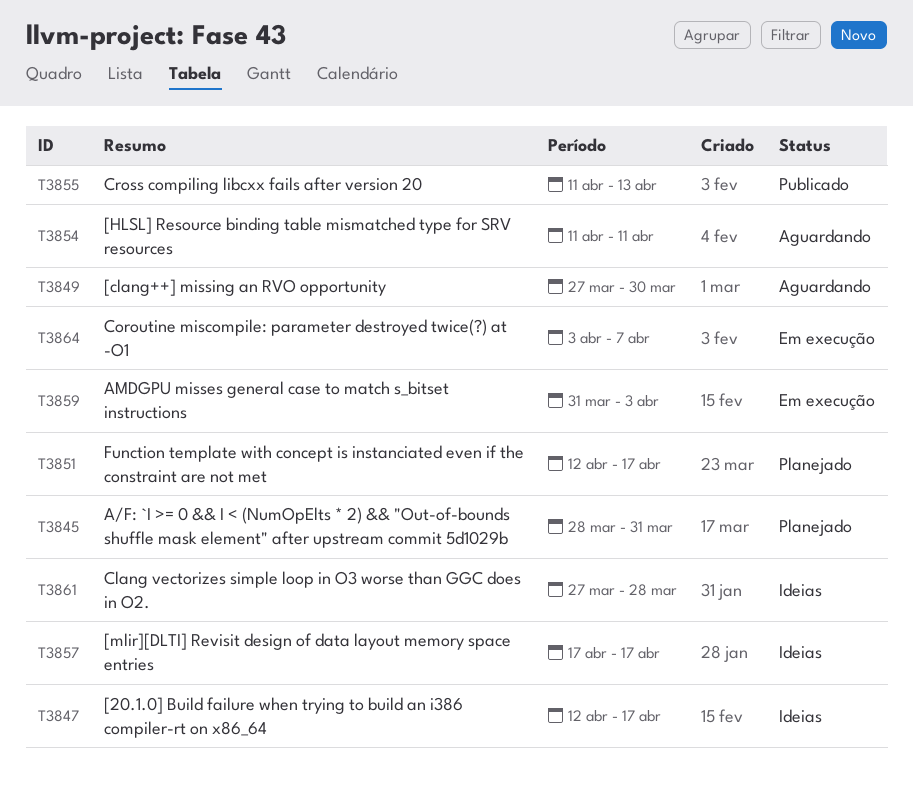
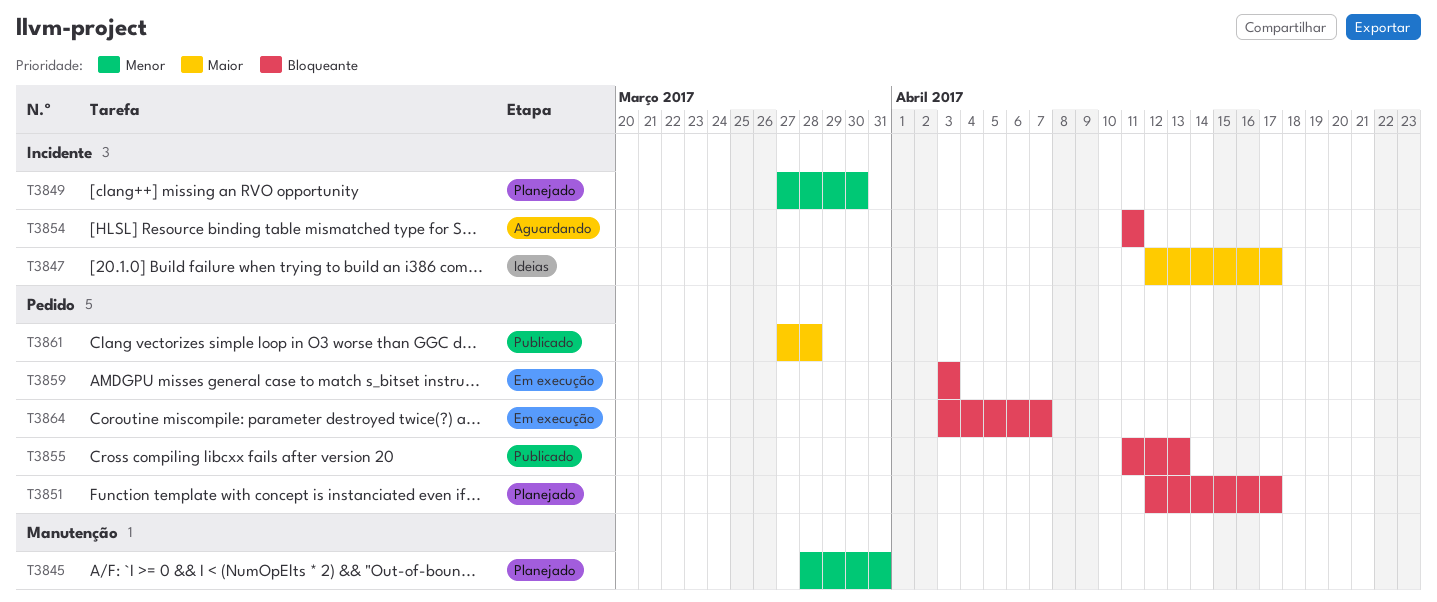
T3849, status: Aguardando -> Planejado
T3857: present -> none
T3859, start: Mar 31 -> Apr 3
T3861, status: Ideias -> Publicado

